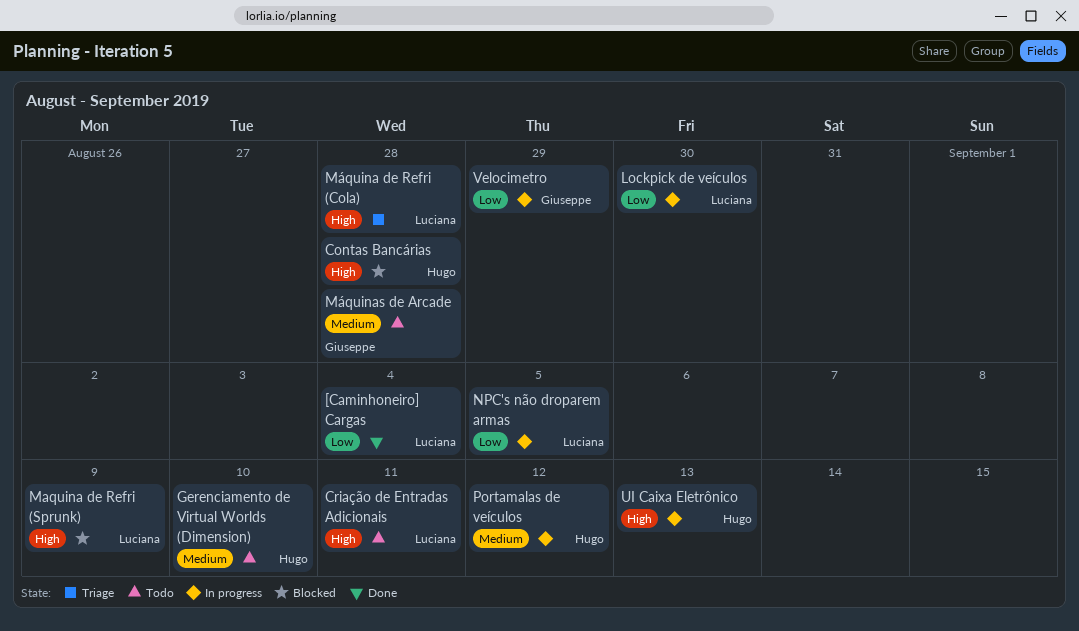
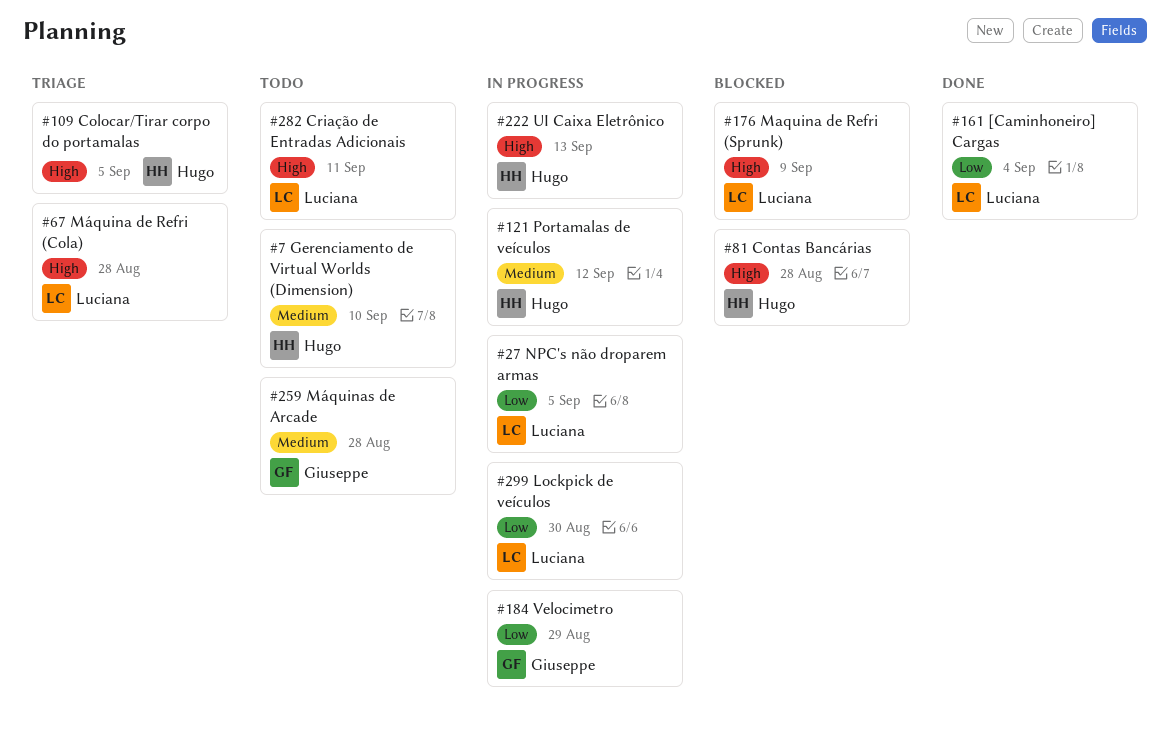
Colocar/Tirar corpo do portamalas: none -> present

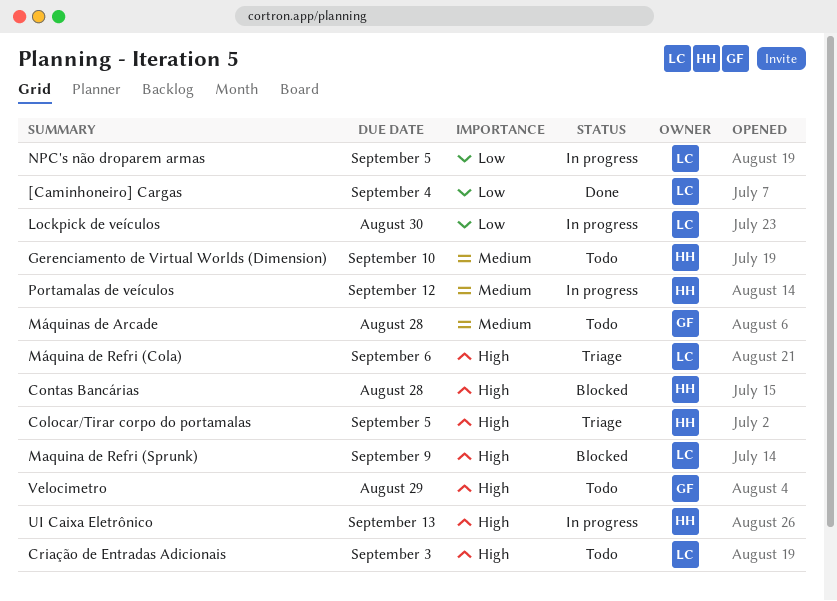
Criação de Entradas Adicionais, due: Sep 11 -> Sep 3
Máquina de Refri (Cola), due: Aug 28 -> Sep 6
Velocimetro, status: In progress -> Todo
Velocimetro, priority: Low -> High

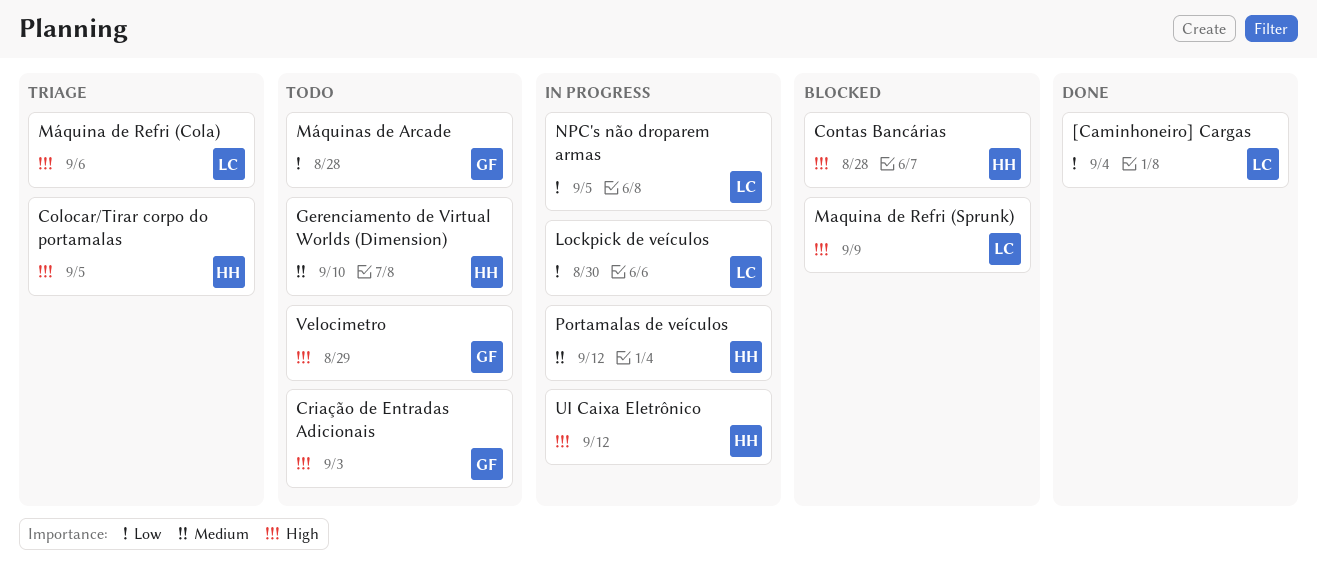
Criação de Entradas Adicionais, owner: LC -> GF
Máquinas de Arcade, priority: Medium -> Low
UI Caixa Eletrônico, due: Sep 13 -> Sep 12

